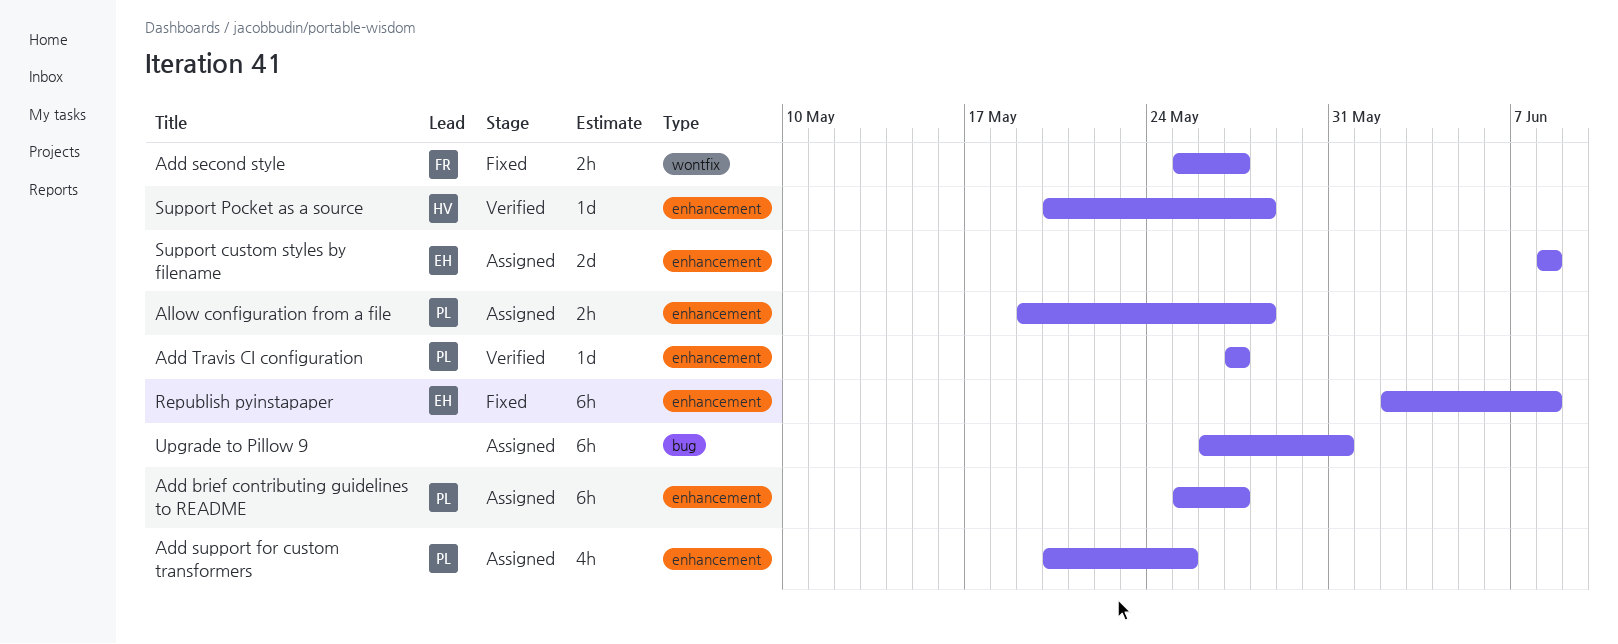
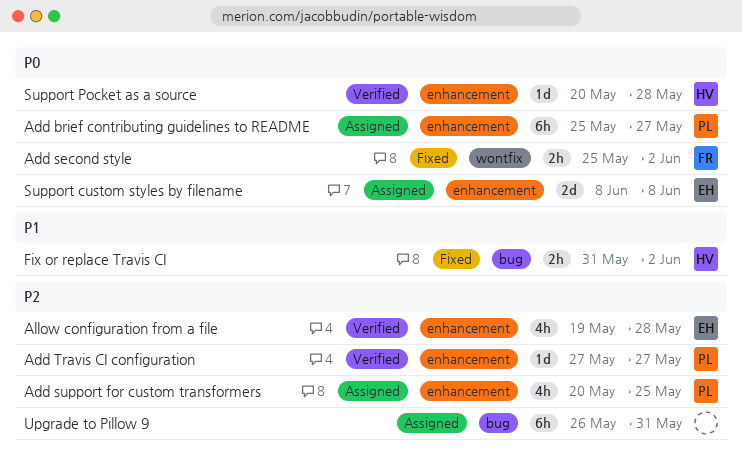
Add second style, due: May 27 -> Jun 2
Allow configuration from a file, status: Assigned -> Verified
Allow configuration from a file, owner: PL -> EH
Allow configuration from a file, estimate: 2h -> 4h
Fix or replace Travis CI: none -> present
Republish pyinstapaper: present -> none

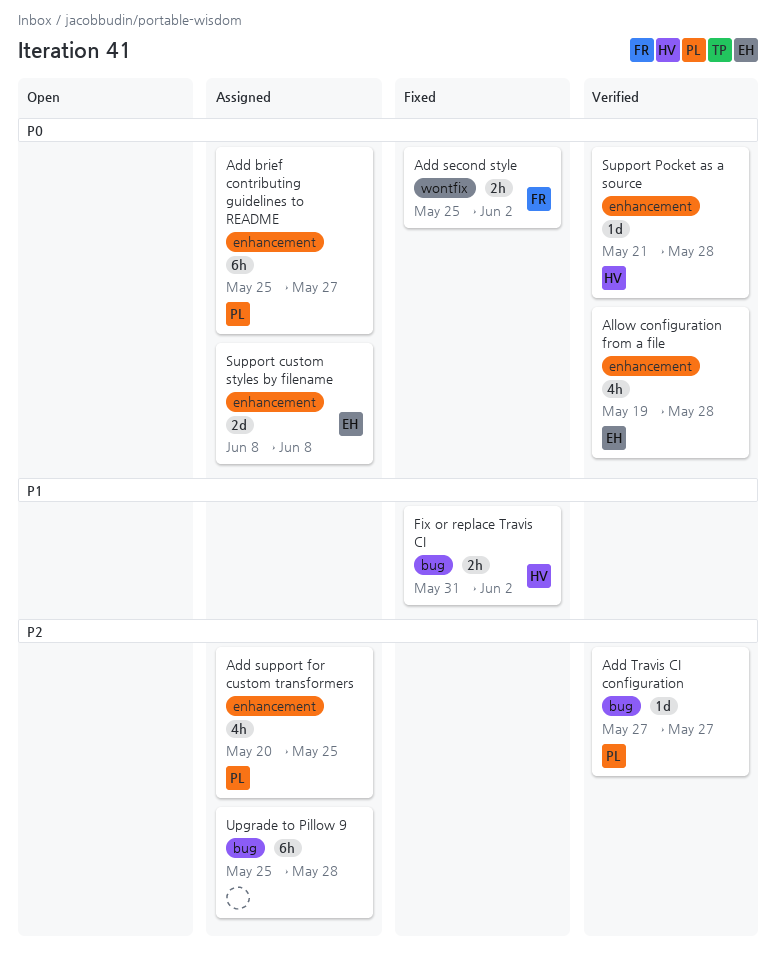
Add Travis CI configuration, label: enhancement -> bug
Allow configuration from a file, priority: P2 -> P0
Support Pocket as a source, start: May 20 -> May 21
Upgrade to Pillow 9, start: May 26 -> May 25
Upgrade to Pillow 9, due: May 31 -> May 28

